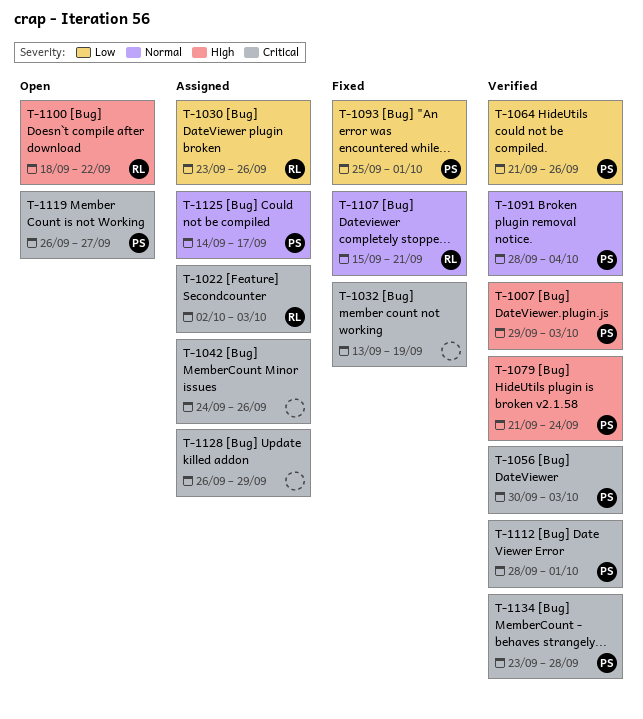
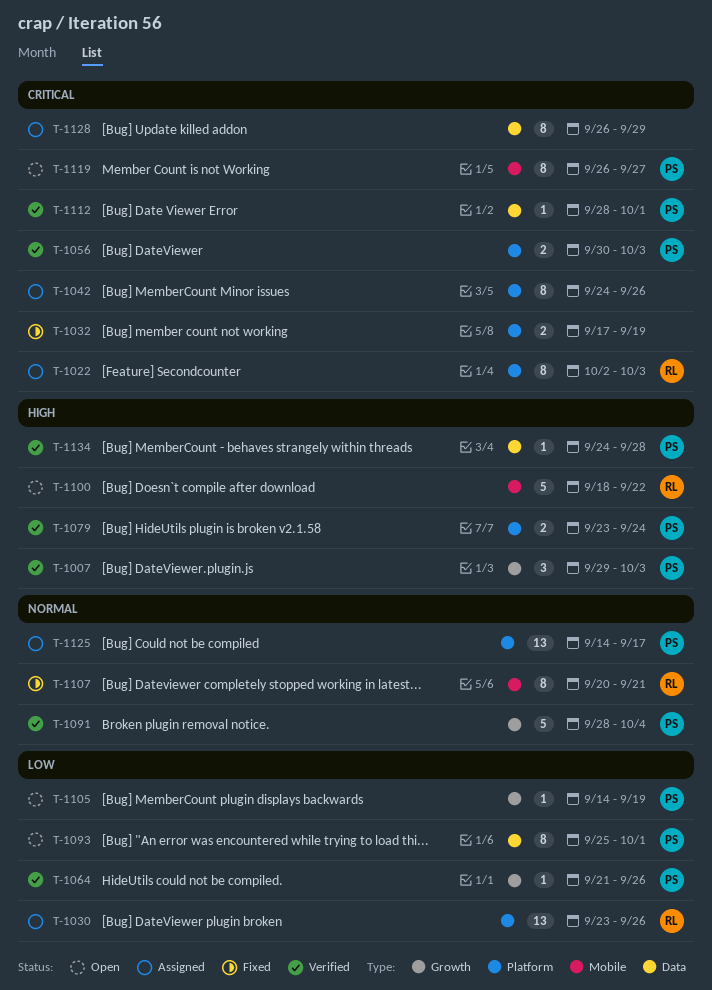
T-1032, start: Sep 13 -> Sep 17
T-1079, start: Sep 21 -> Sep 23
T-1093, status: Fixed -> Open
T-1105: none -> present
T-1107, start: Sep 15 -> Sep 20
T-1134, priority: Critical -> High
T-1134, start: Sep 23 -> Sep 24

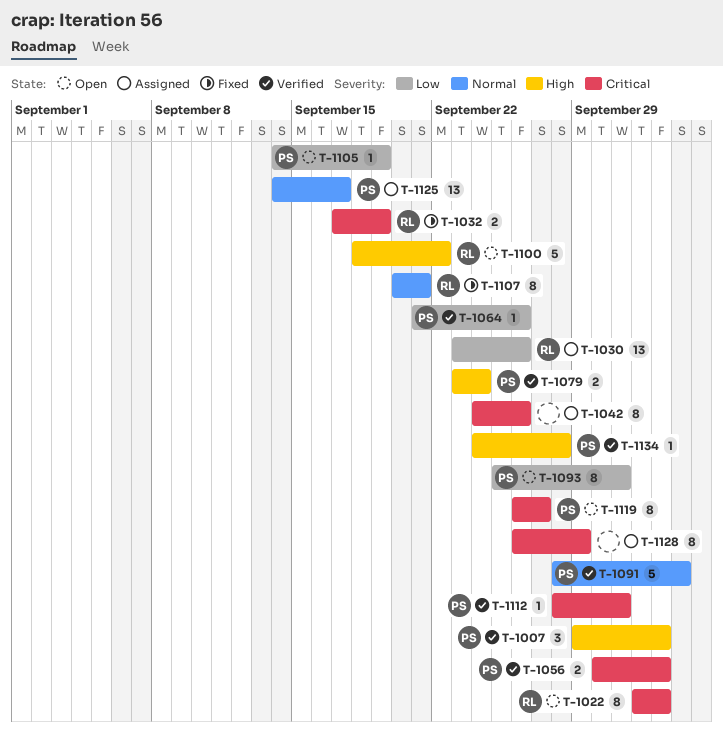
T-1022, status: Assigned -> Open
T-1032, owner: none -> RL

